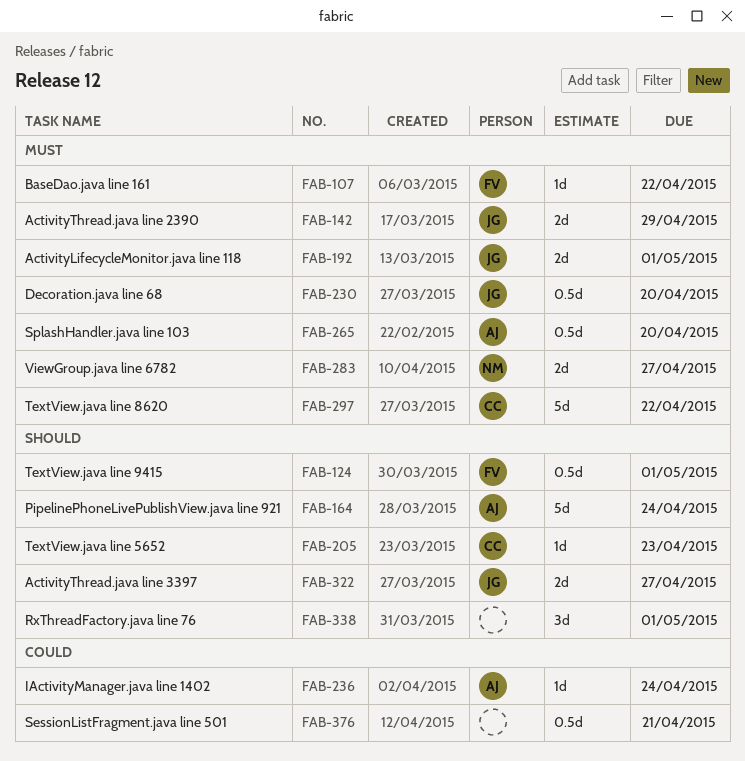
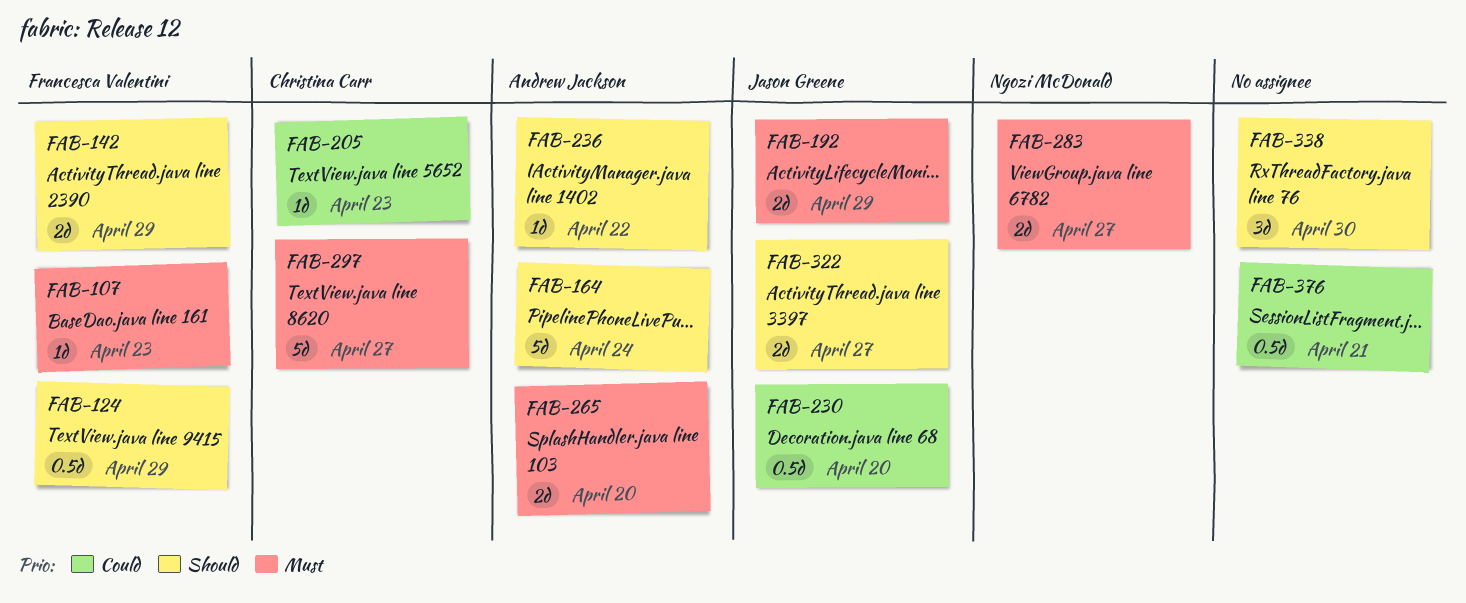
FAB-107, due: Apr 22 -> Apr 23
FAB-124, due: May 1 -> Apr 29
FAB-142, owner: Jason Greene -> Francesca Valentini
FAB-142, priority: Must -> Should
FAB-192, due: May 1 -> Apr 29
FAB-205, priority: Should -> Could
FAB-230, priority: Must -> Could
FAB-236, priority: Could -> Should
FAB-236, due: Apr 24 -> Apr 22
FAB-265, estimate: 0.5d -> 2d
FAB-297, due: Apr 22 -> Apr 27
FAB-338, due: May 1 -> Apr 30

